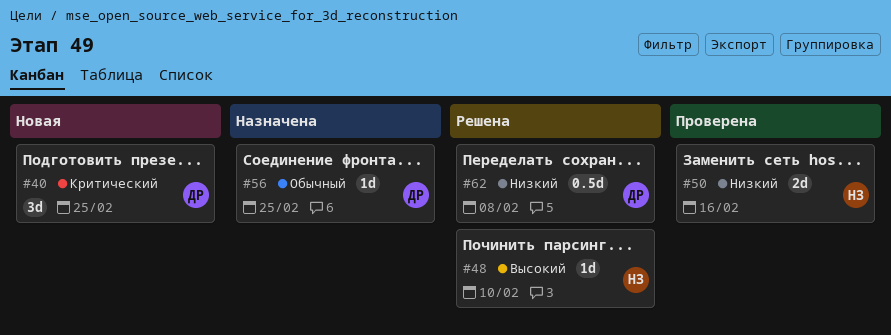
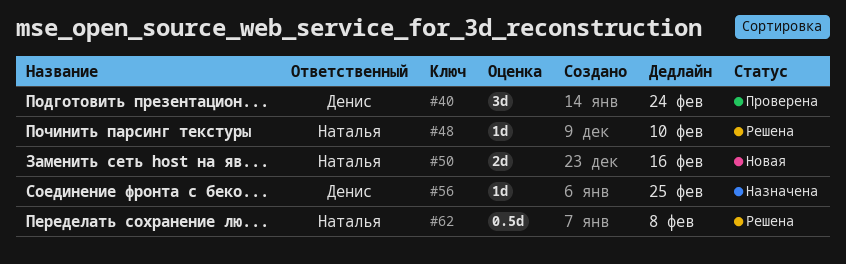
#40, status: Новая -> Проверена
#40, due: Feb 25 -> Feb 24
#50, status: Проверена -> Новая
#62, owner: Денис -> Наталья

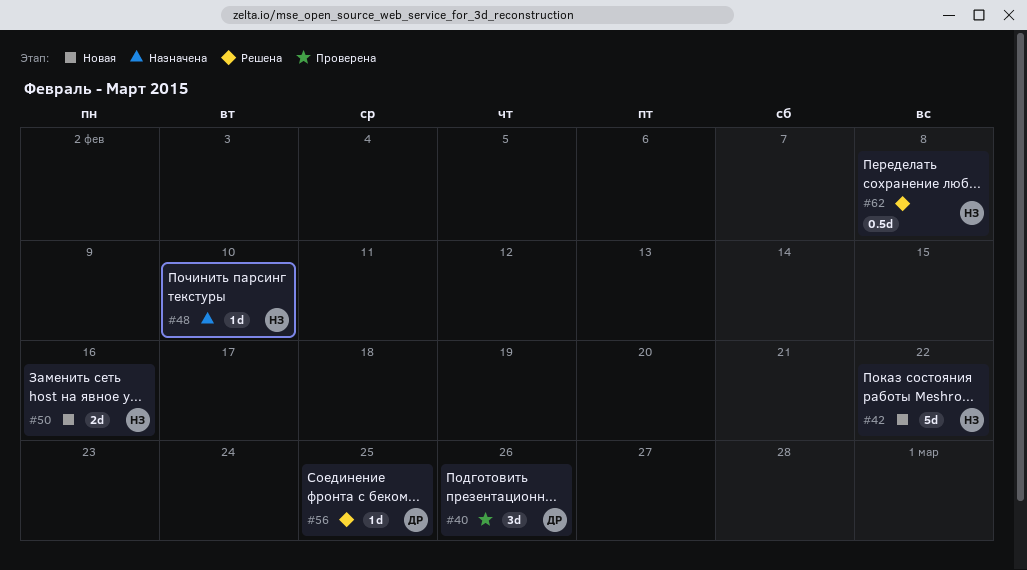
#40, due: Feb 24 -> Feb 26
#42: none -> present
#48, status: Решена -> Назначена
#56, status: Назначена -> Решена

